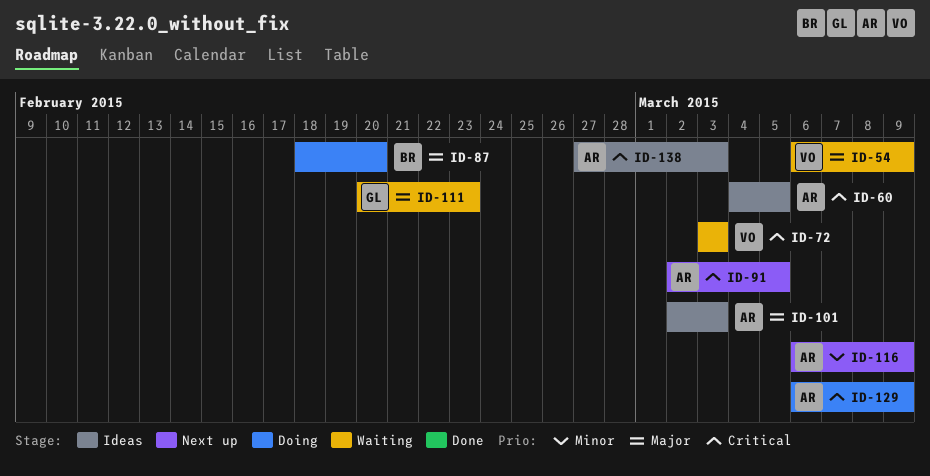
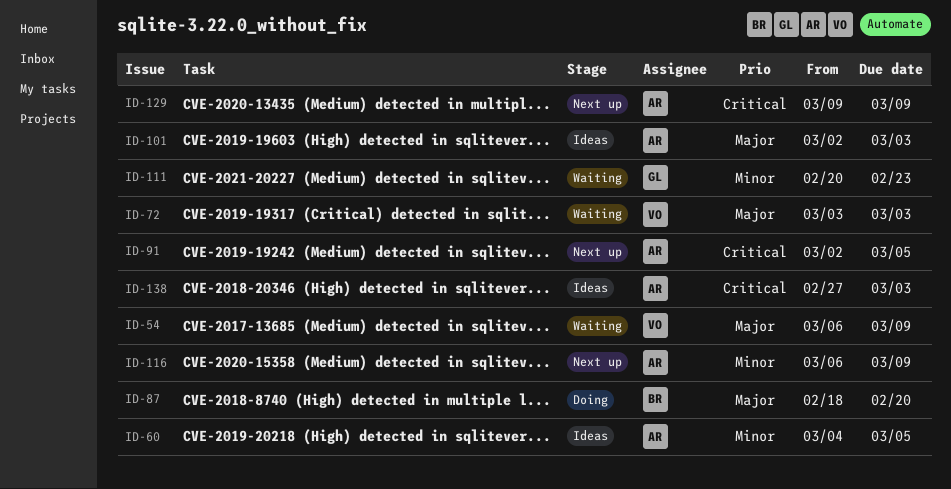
ID-60, priority: Critical -> Minor
ID-72, priority: Critical -> Major
ID-111, priority: Major -> Minor
ID-129, status: Doing -> Next up
ID-129, start: Mar 6 -> Mar 9

